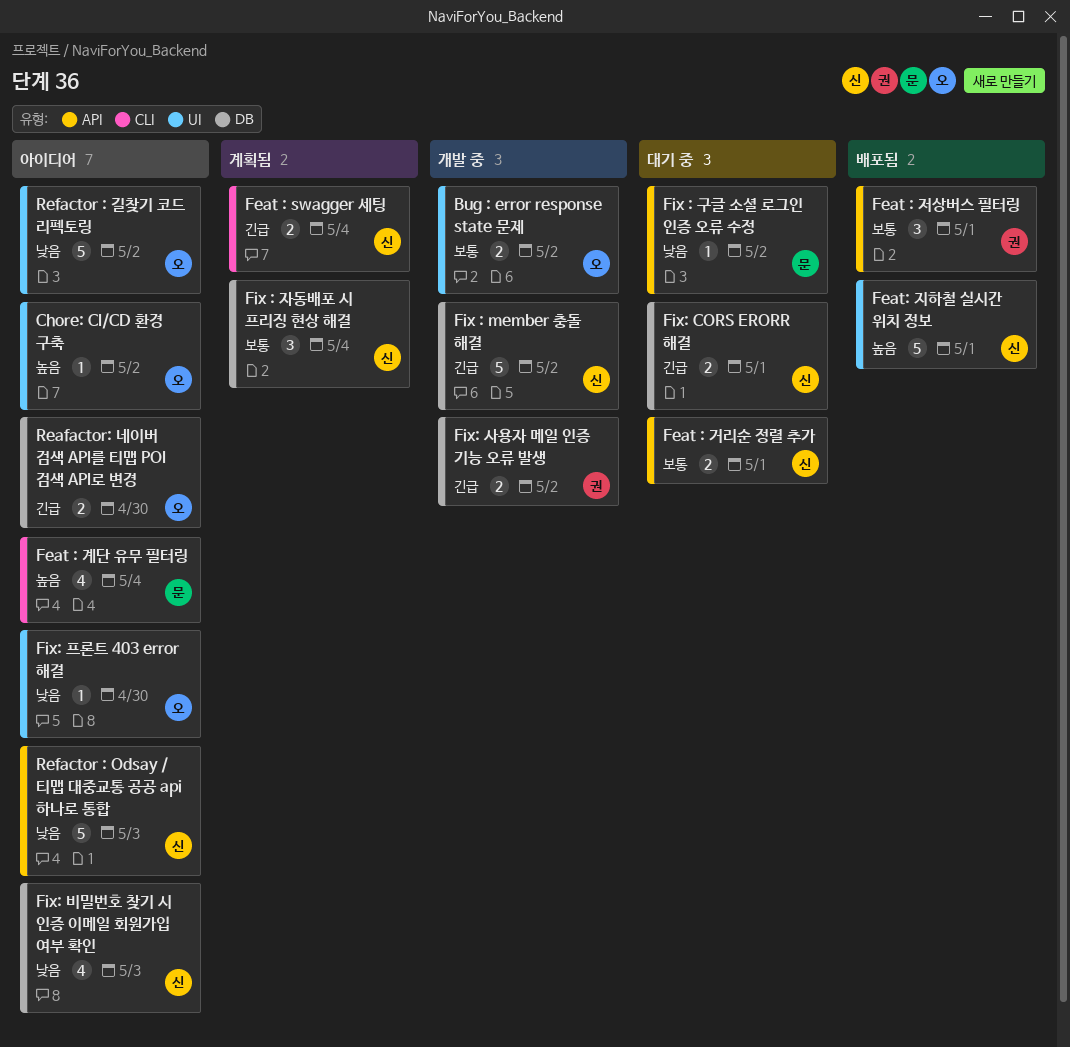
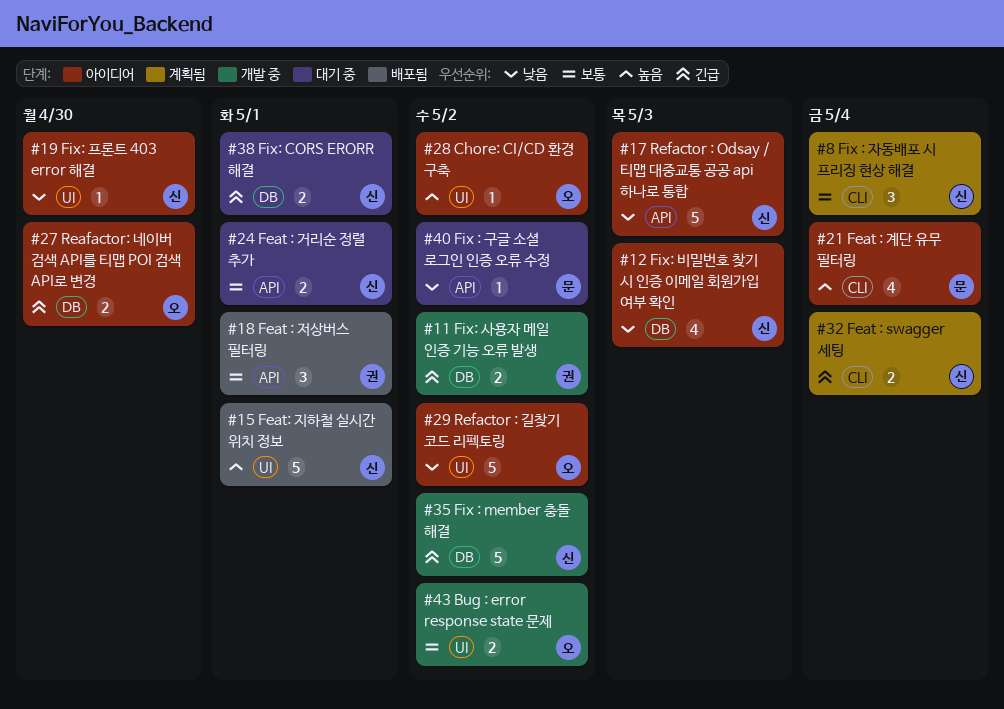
Fix : 자동배포 시 프리징 현상 해결, label: DB -> CLI
Fix: 프론트 403 error 해결, owner: 오 -> 신

